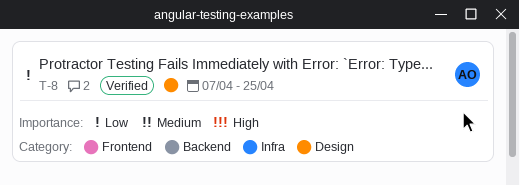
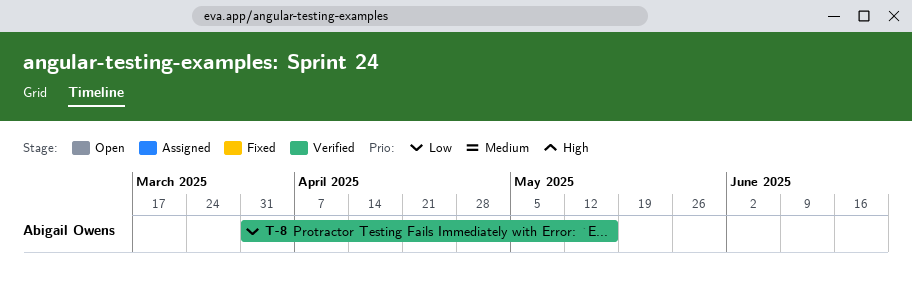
T-8, start: Apr 7 -> Mar 31
T-8, due: Apr 25 -> May 16

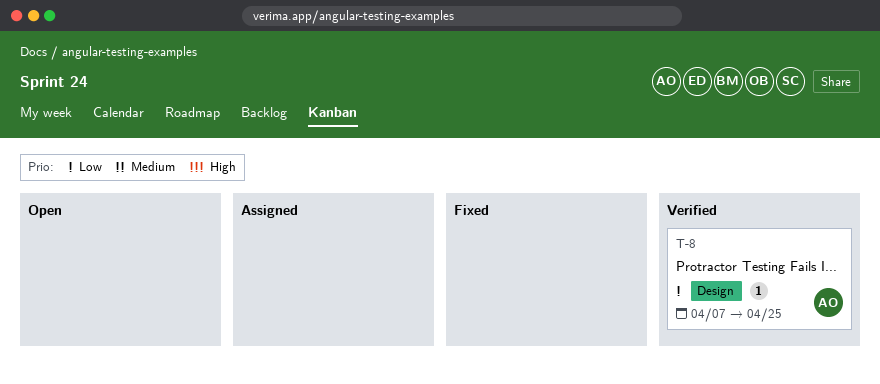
T-8, start: Mar 31 -> Apr 7
T-8, due: May 16 -> Apr 25

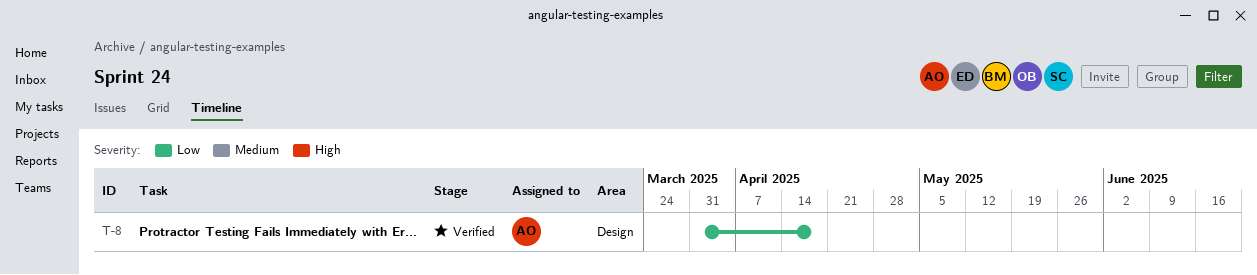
T-8, start: Apr 7 -> Mar 31
T-8, due: Apr 25 -> Apr 18

